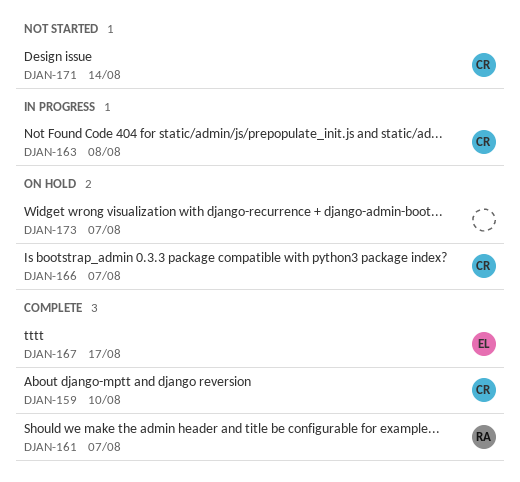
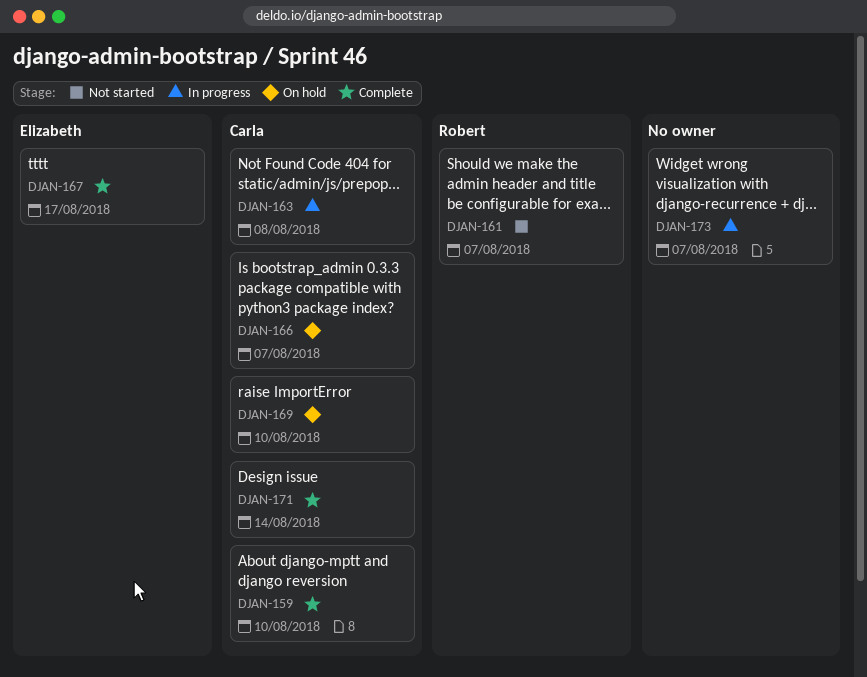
DJAN-161, status: Complete -> Not started
DJAN-169: none -> present
DJAN-171, status: Not started -> Complete
DJAN-173, status: On hold -> In progress

